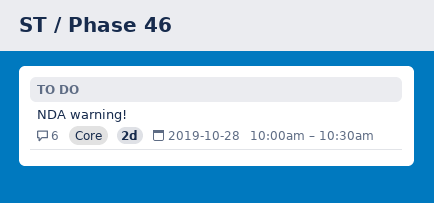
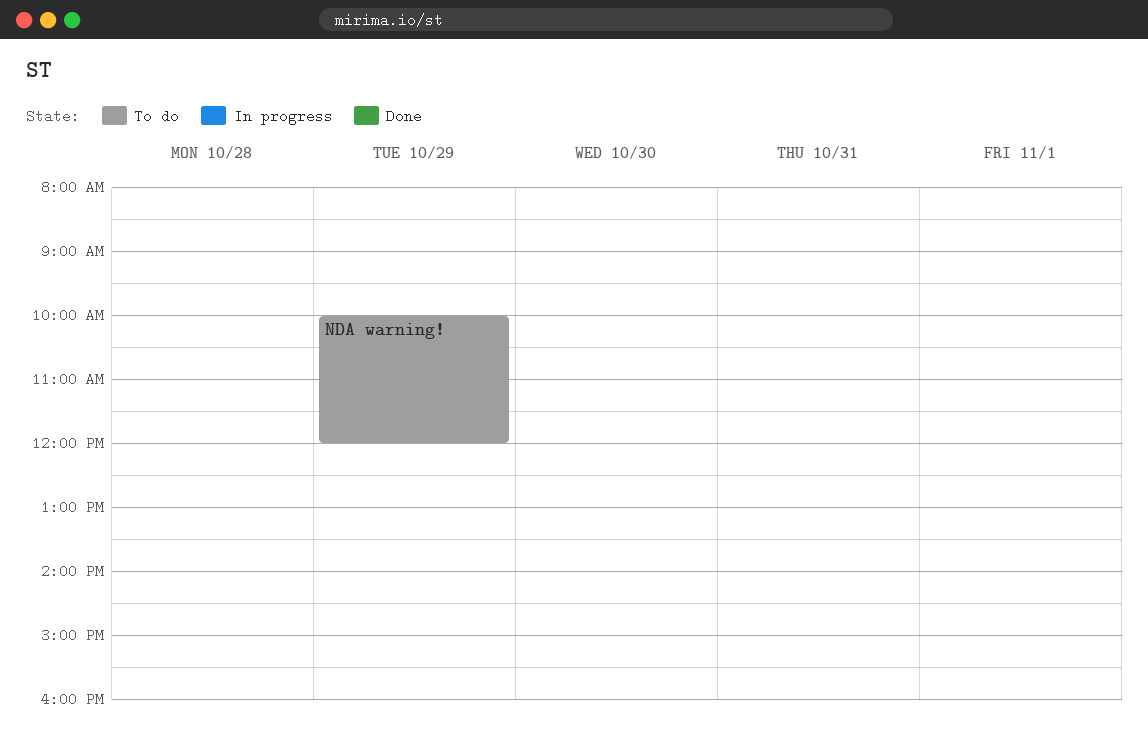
NDA warning!, day: Oct 28 -> Oct 29
NDA warning!, ends: 10:30 -> 12:00

